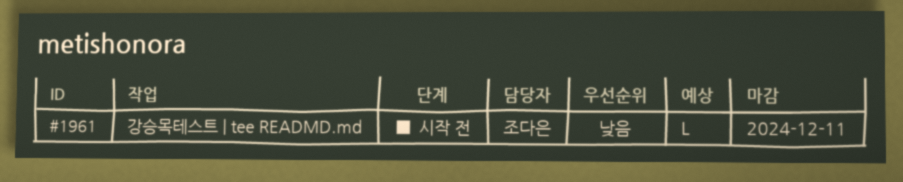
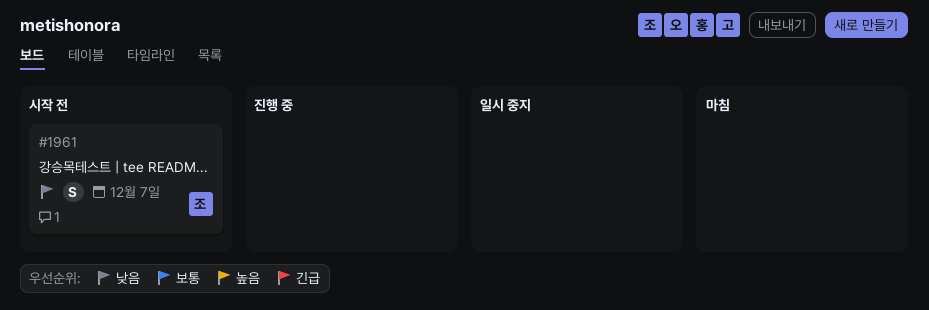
#1961, estimate: L -> S
#1961, due: Dec 11 -> Dec 7

